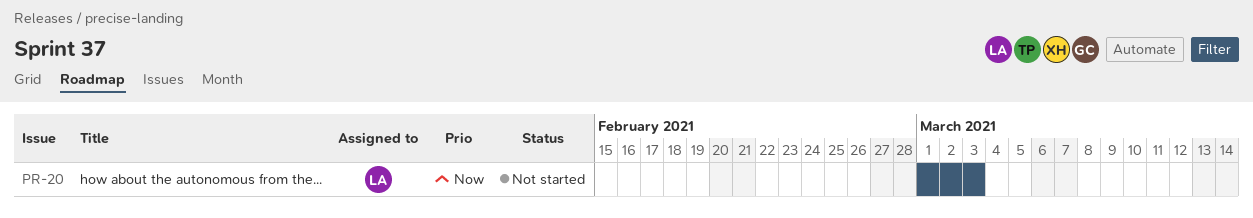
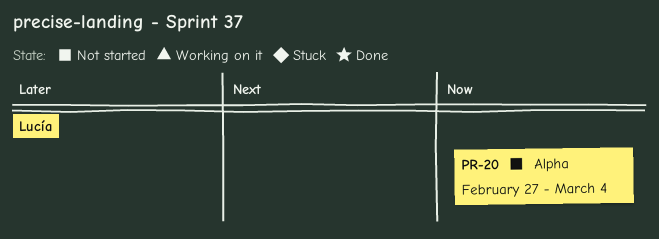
PR-20, start: Mar 1 -> Feb 27
PR-20, due: Mar 3 -> Mar 4

